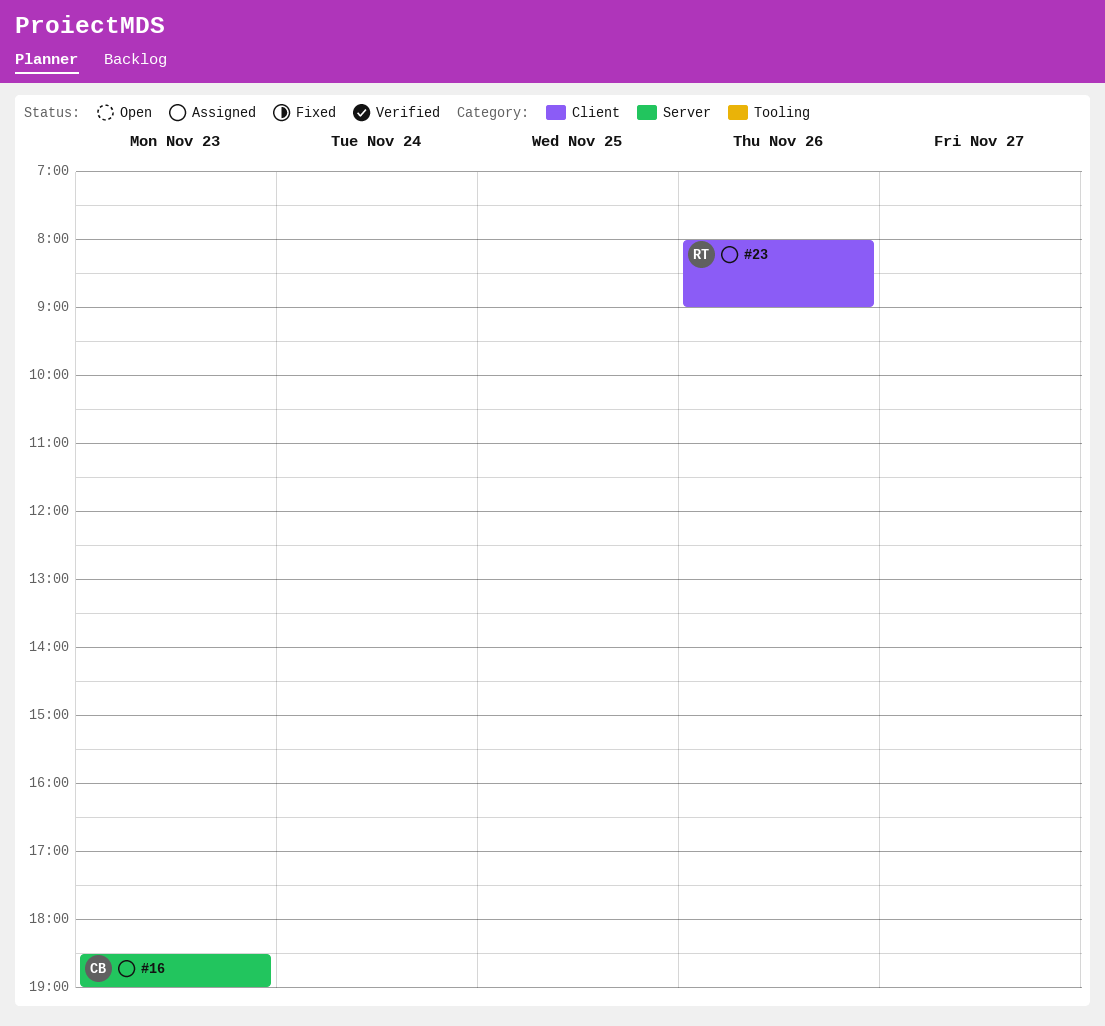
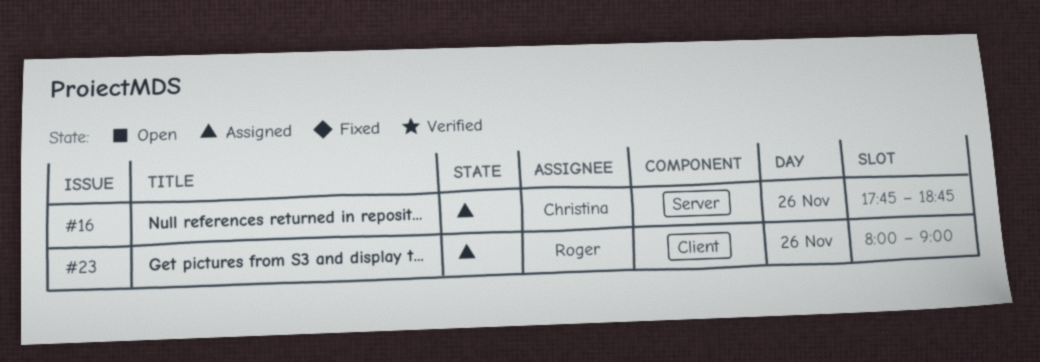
#16, day: Nov 23 -> Nov 26
#16, begins: 18:30 -> 17:45
#16, ends: 19:00 -> 18:45

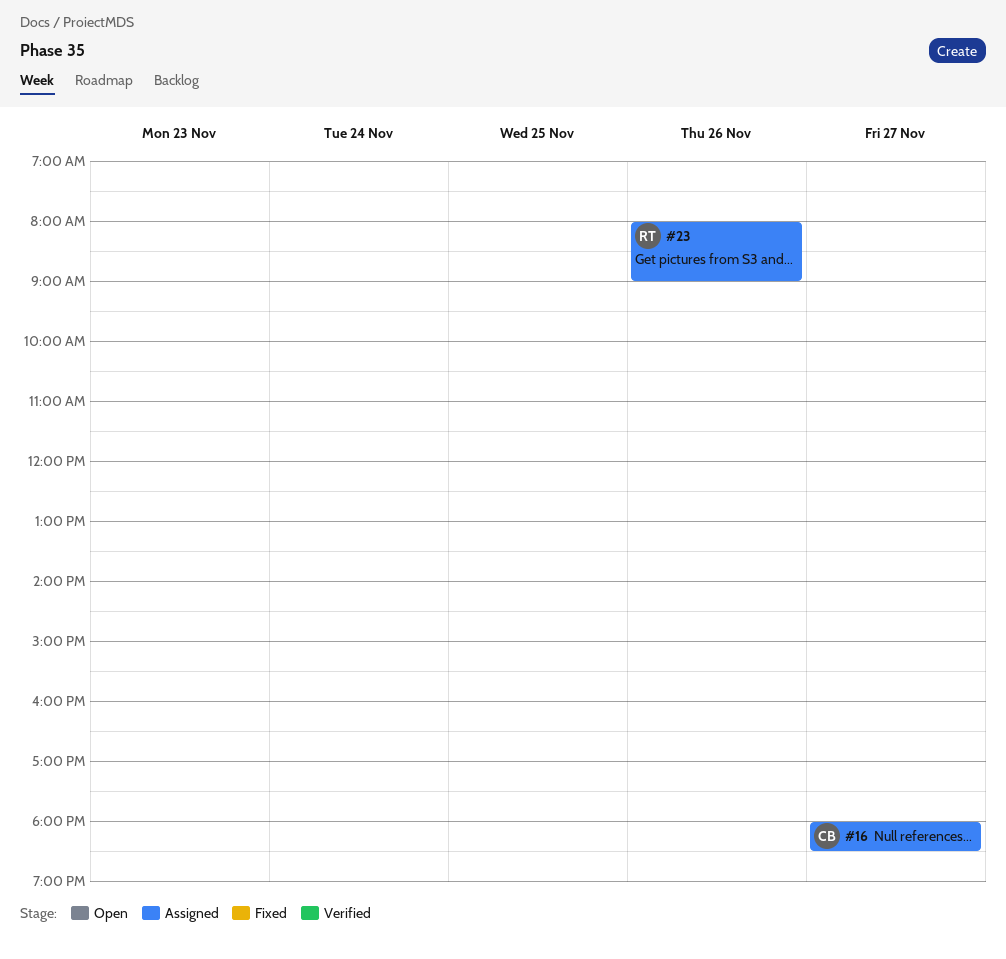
#16, day: Nov 26 -> Nov 27
#16, begins: 17:45 -> 18:00
#16, ends: 18:45 -> 18:30

